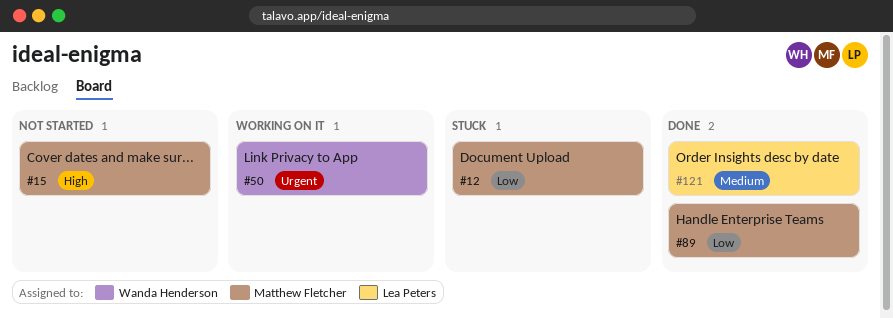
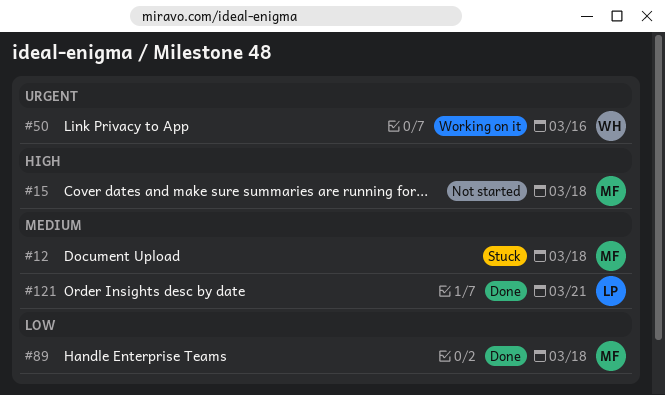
#12, priority: Low -> Medium

